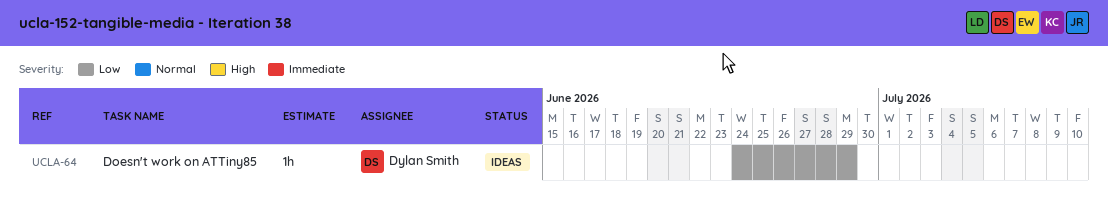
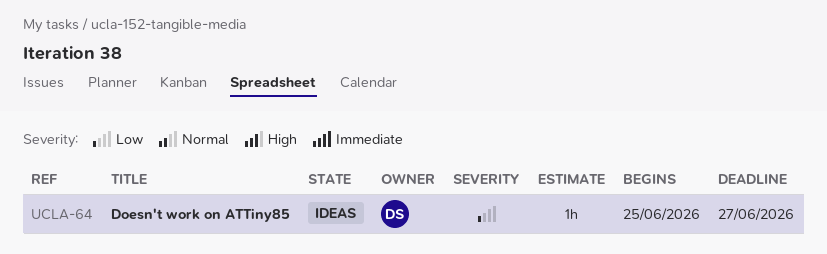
UCLA-64, start: Jun 24 -> Jun 25
UCLA-64, due: Jun 29 -> Jun 27

